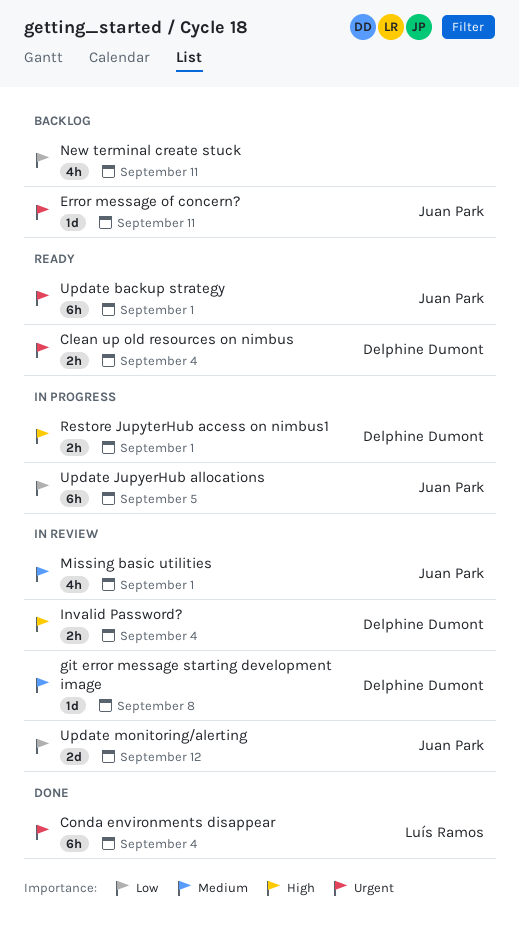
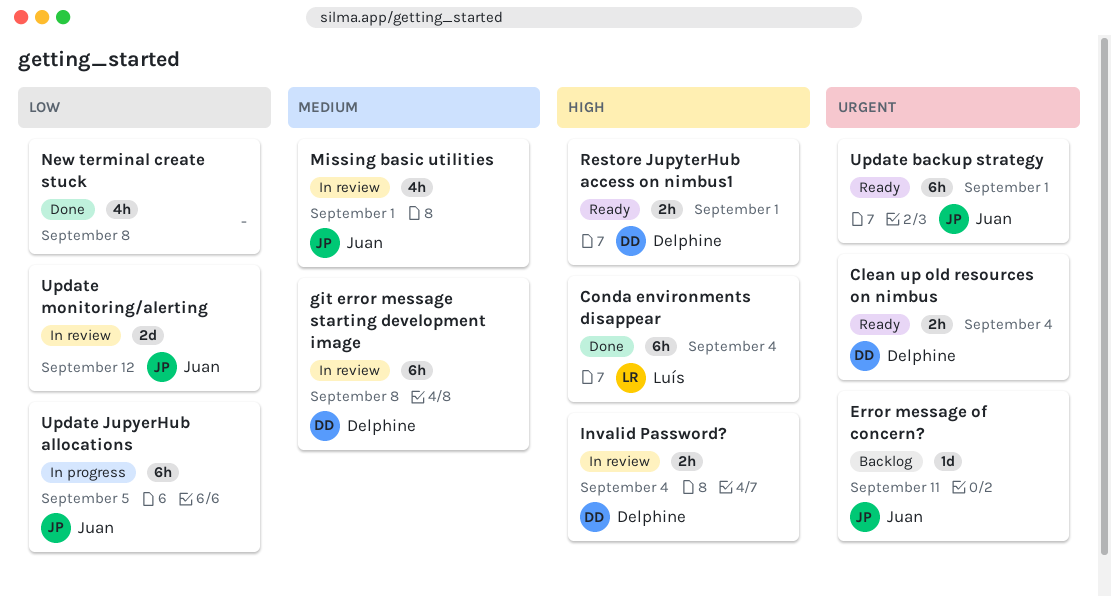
Conda environments disappear, priority: Urgent -> High
git error message starting development image, estimate: 1d -> 6h
New terminal create stuck, status: Backlog -> Done
New terminal create stuck, due: Sep 11 -> Sep 8
Restore JupyterHub access on nimbus1, status: In progress -> Ready

